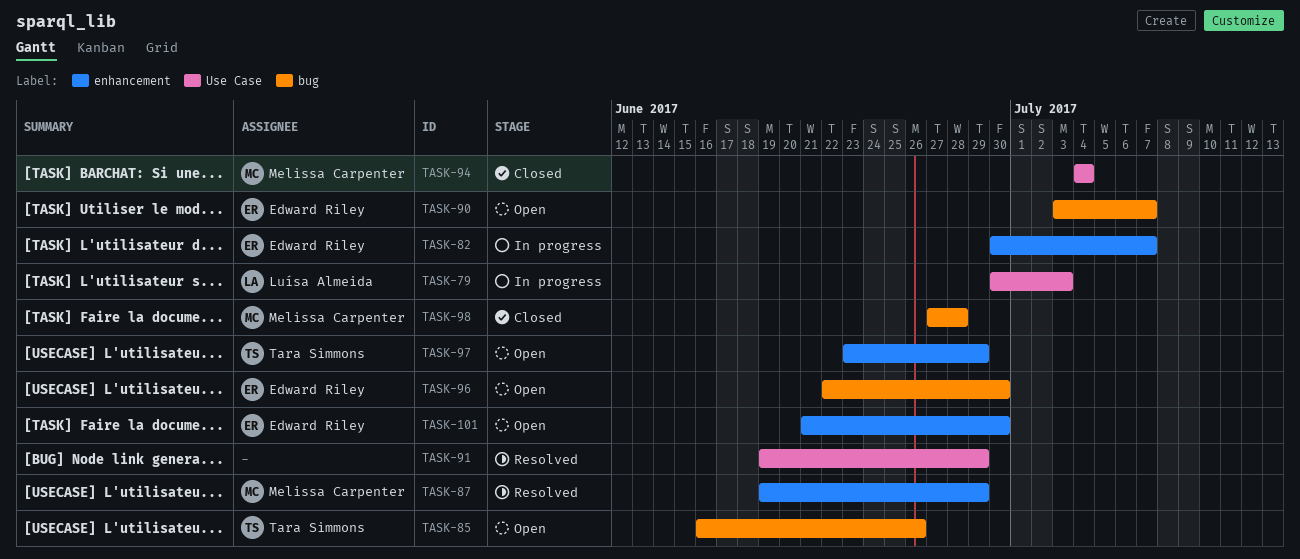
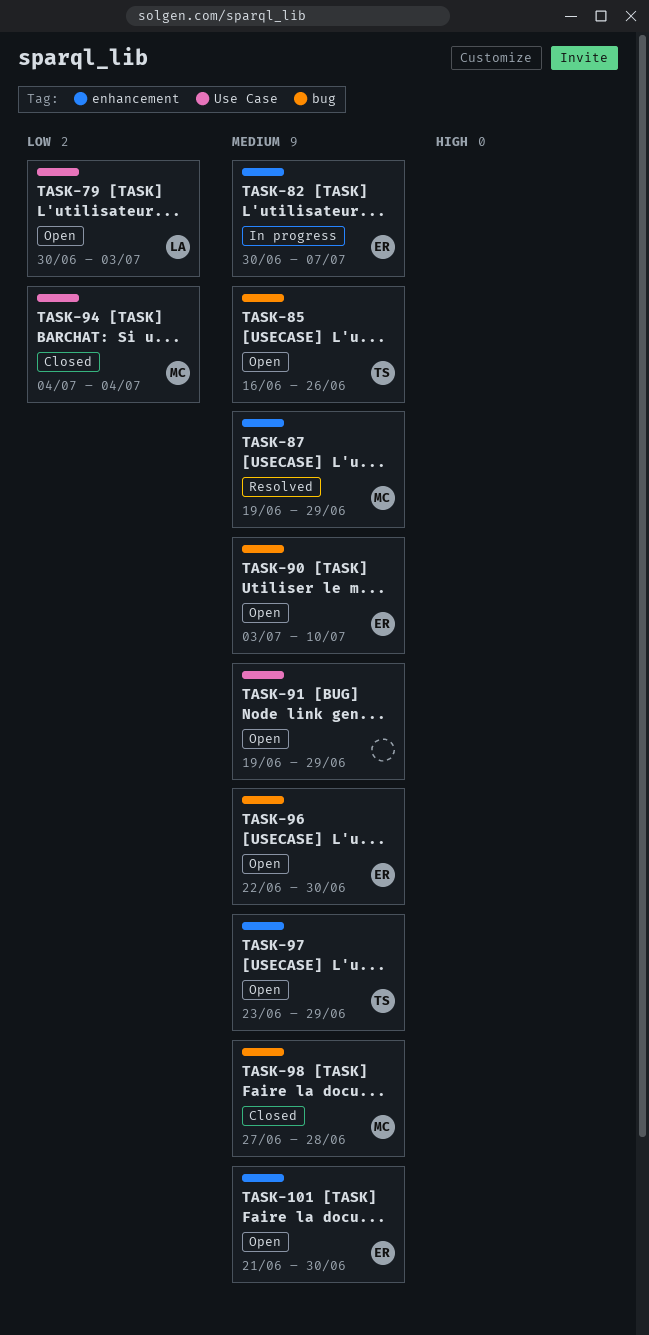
TASK-79, status: In progress -> Open
TASK-90, due: Jul 7 -> Jul 10
TASK-91, status: Resolved -> Open

